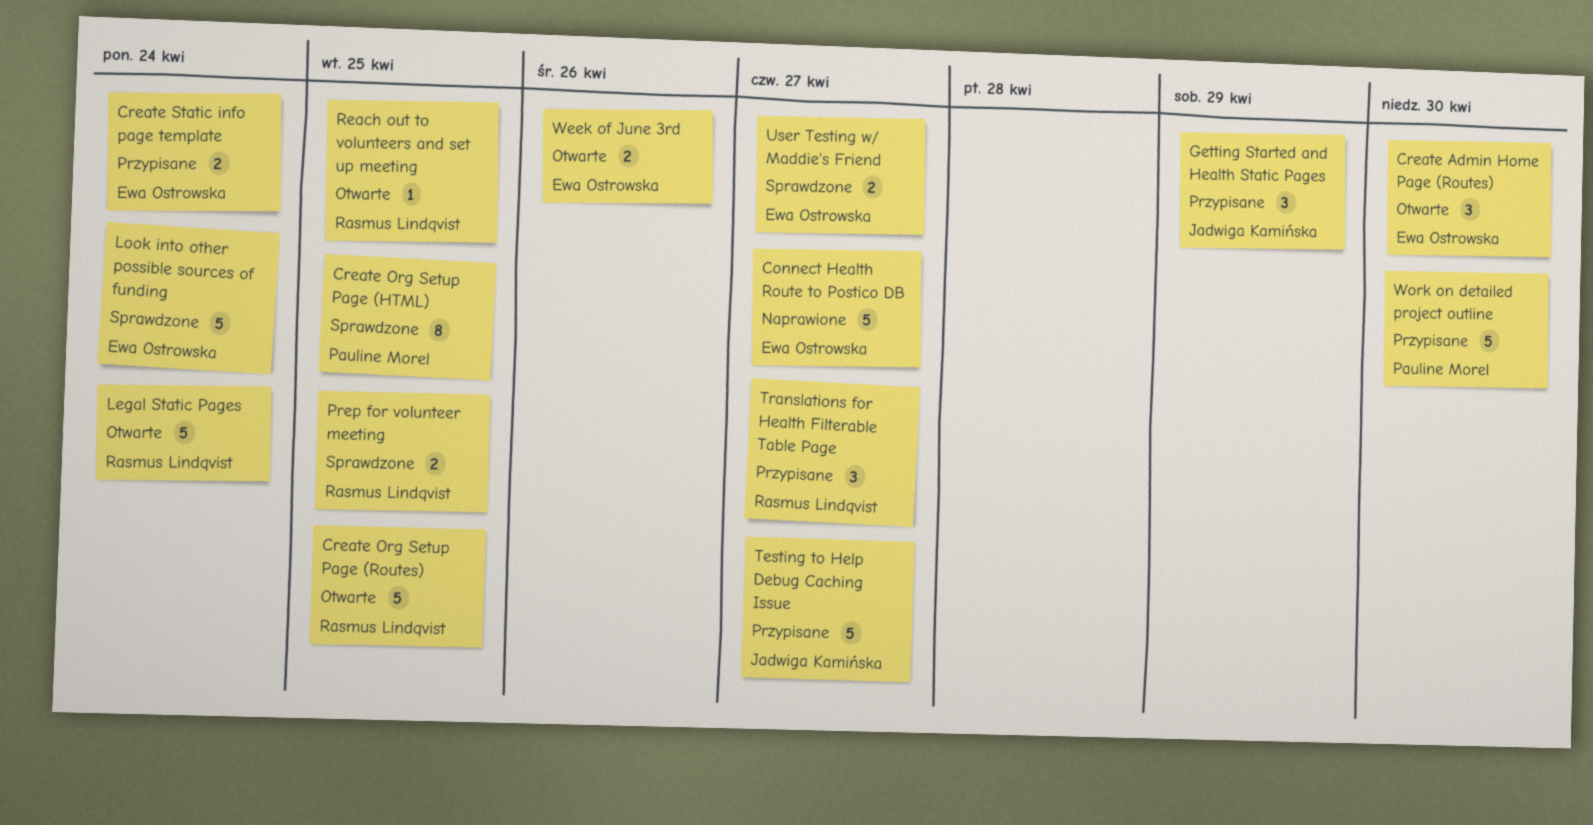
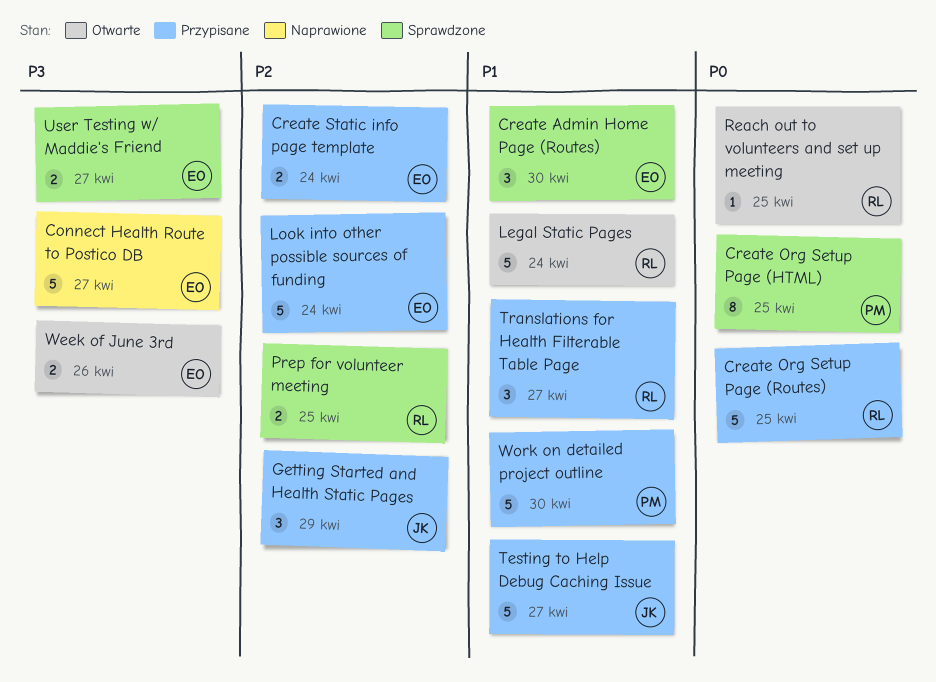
Create Admin Home Page (Routes), status: Otwarte -> Sprawdzone
Create Org Setup Page (Routes), status: Otwarte -> Przypisane
Look into other possible sources of funding, status: Sprawdzone -> Przypisane

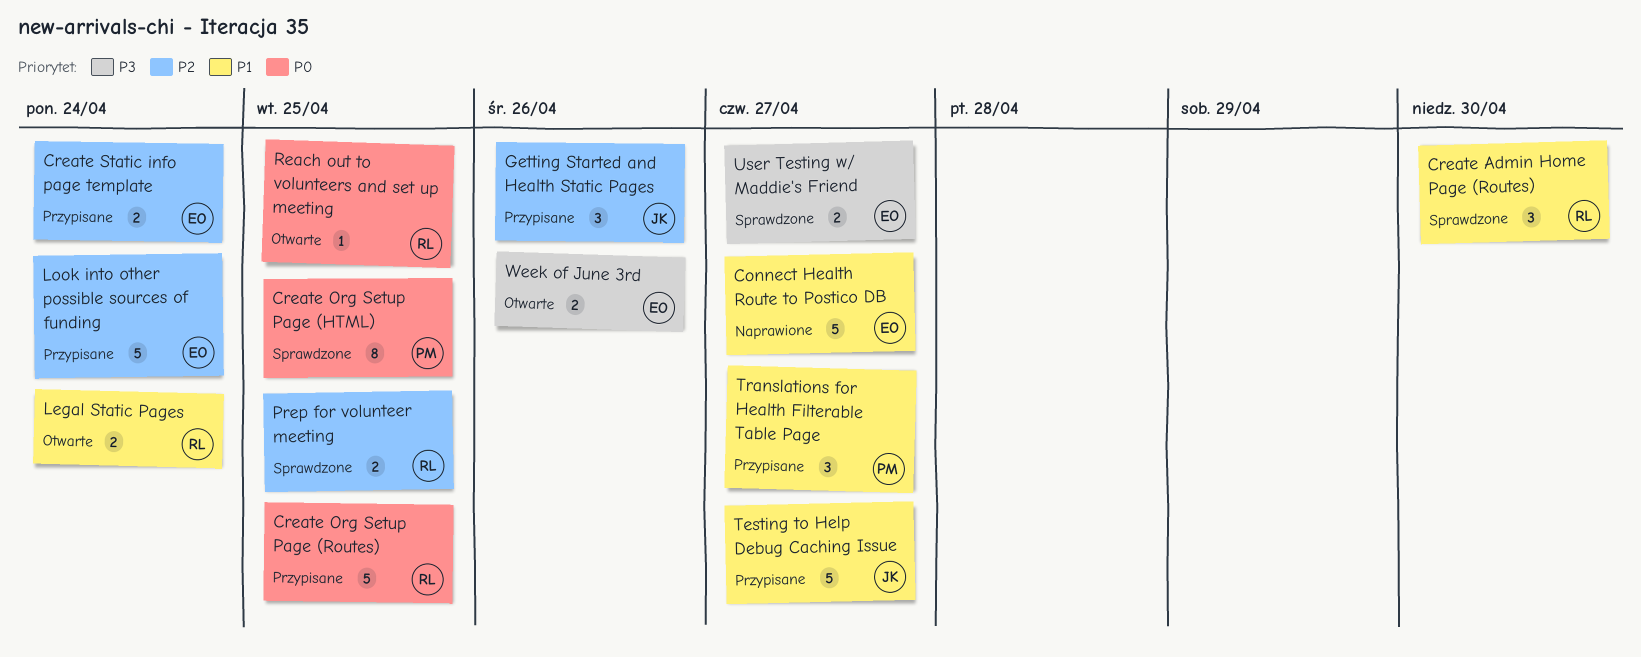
Connect Health Route to Postico DB, priority: P3 -> P1
Create Admin Home Page (Routes), owner: EO -> RL
Getting Started and Health Static Pages, due: Apr 29 -> Apr 26
Legal Static Pages, estimate: 5 -> 2
Translations for Health Filterable Table Page, owner: RL -> PM
Work on detailed project outline: present -> none

